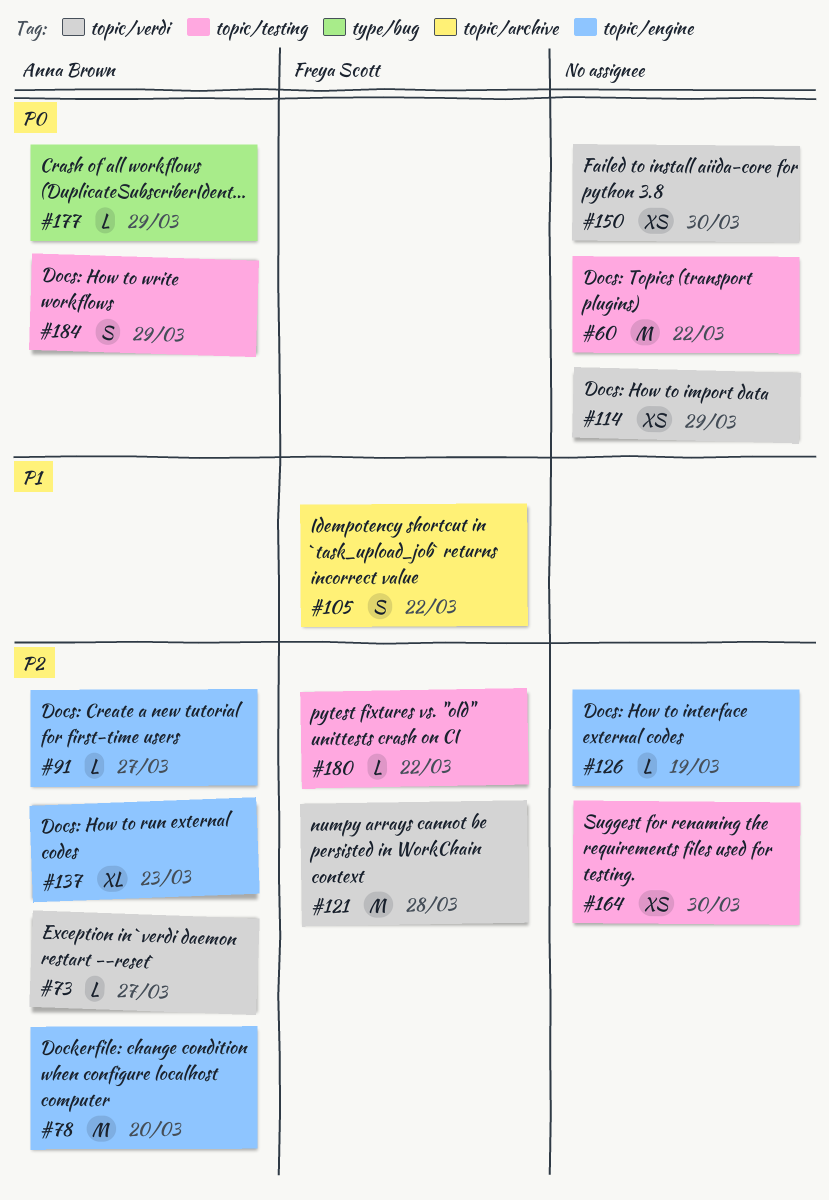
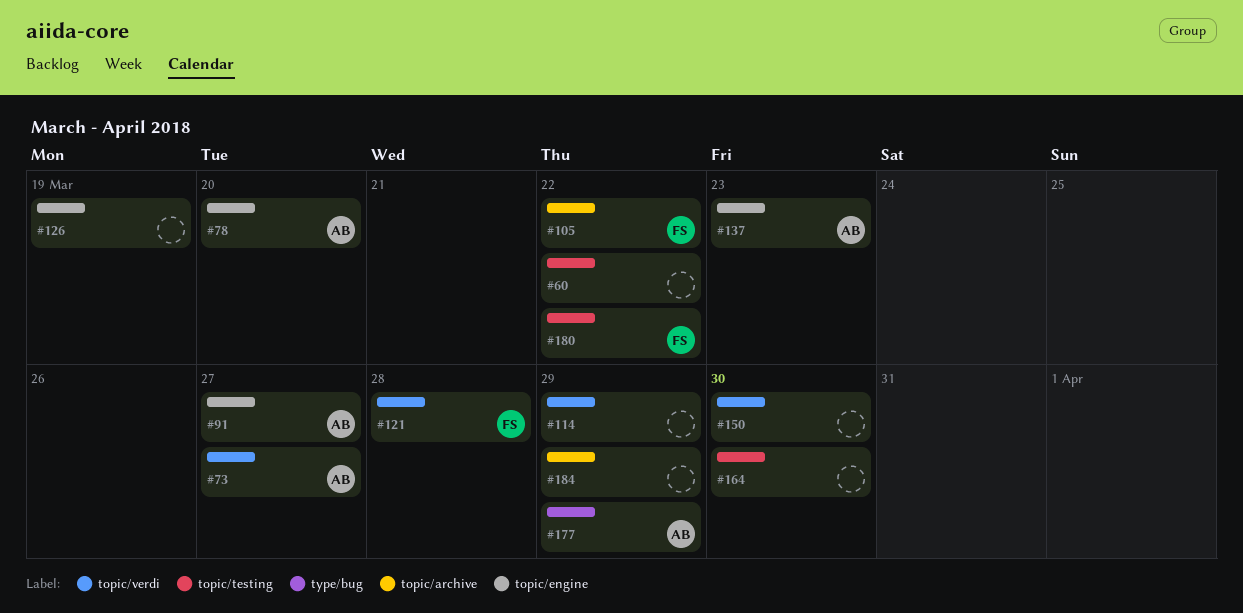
#184, owner: Anna Brown -> none
#184, label: topic/testing -> topic/archive

